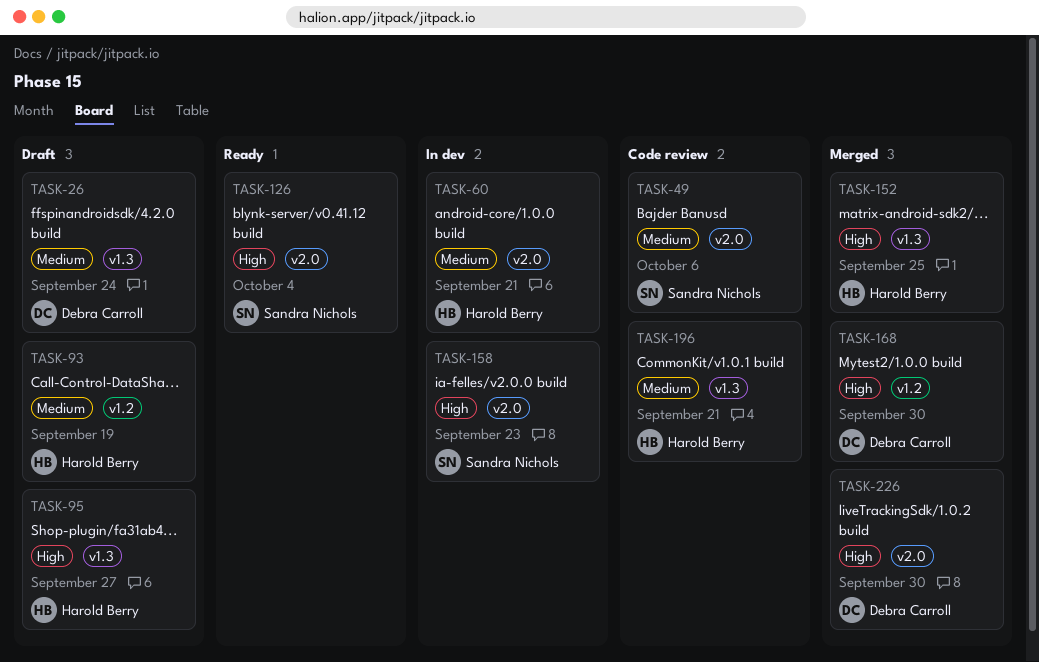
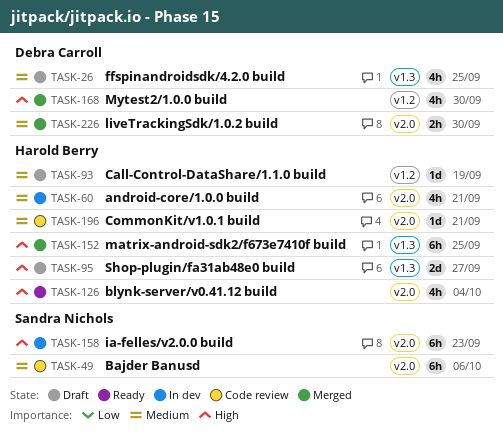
TASK-26, due: Sep 24 -> Sep 25
TASK-126, owner: Sandra Nichols -> Harold Berry
TASK-196, label: v1.3 -> v2.0
TASK-226, priority: High -> Medium

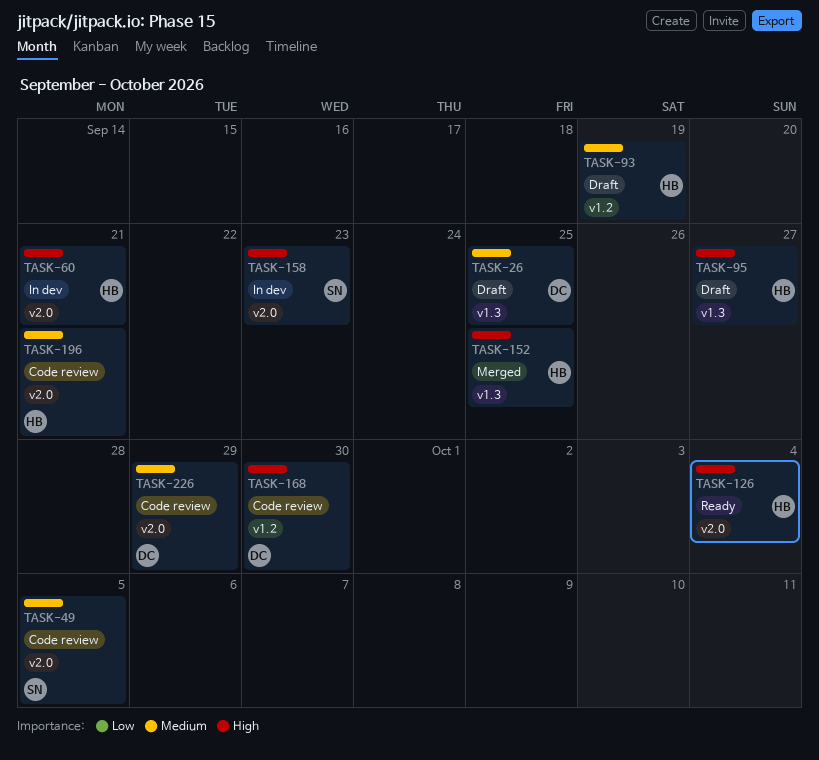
TASK-49, due: Oct 6 -> Oct 5
TASK-60, priority: Medium -> High
TASK-168, status: Merged -> Code review
TASK-226, status: Merged -> Code review
TASK-226, due: Sep 30 -> Sep 29

